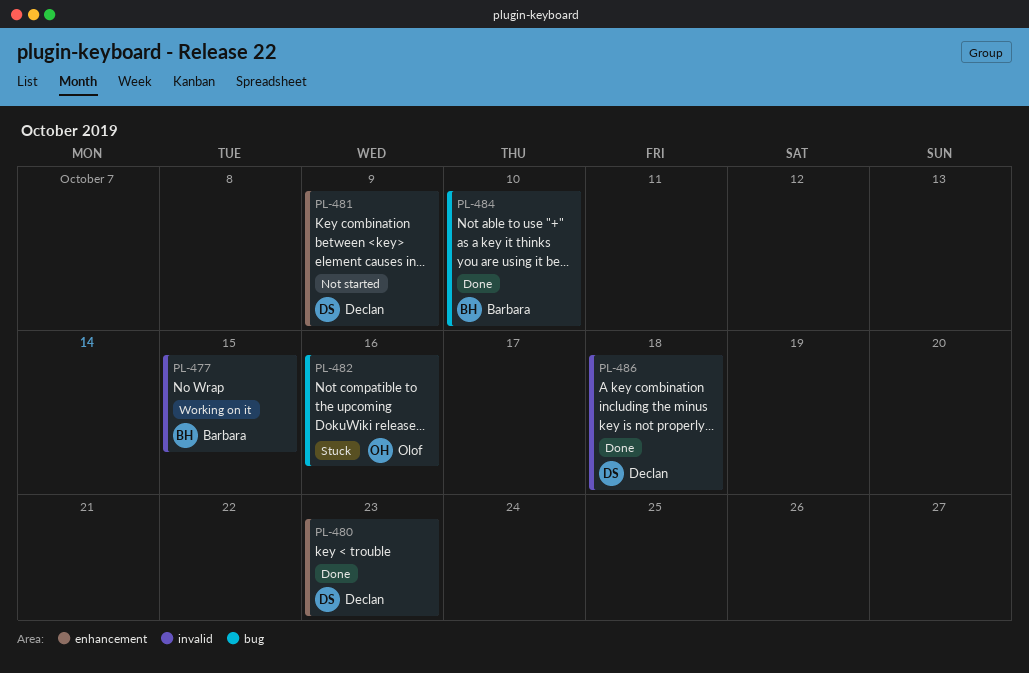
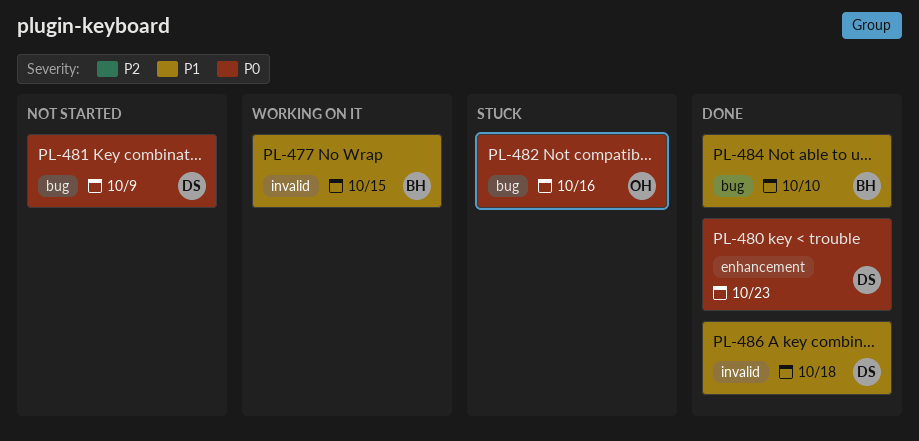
PL-481, label: enhancement -> bug

